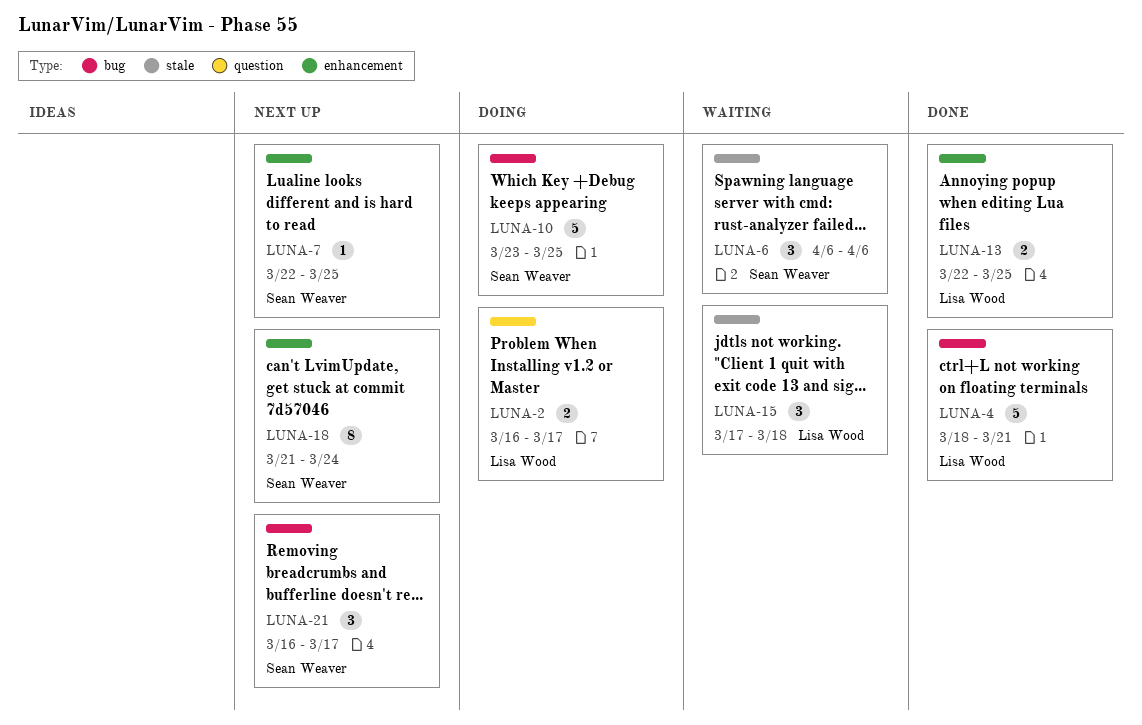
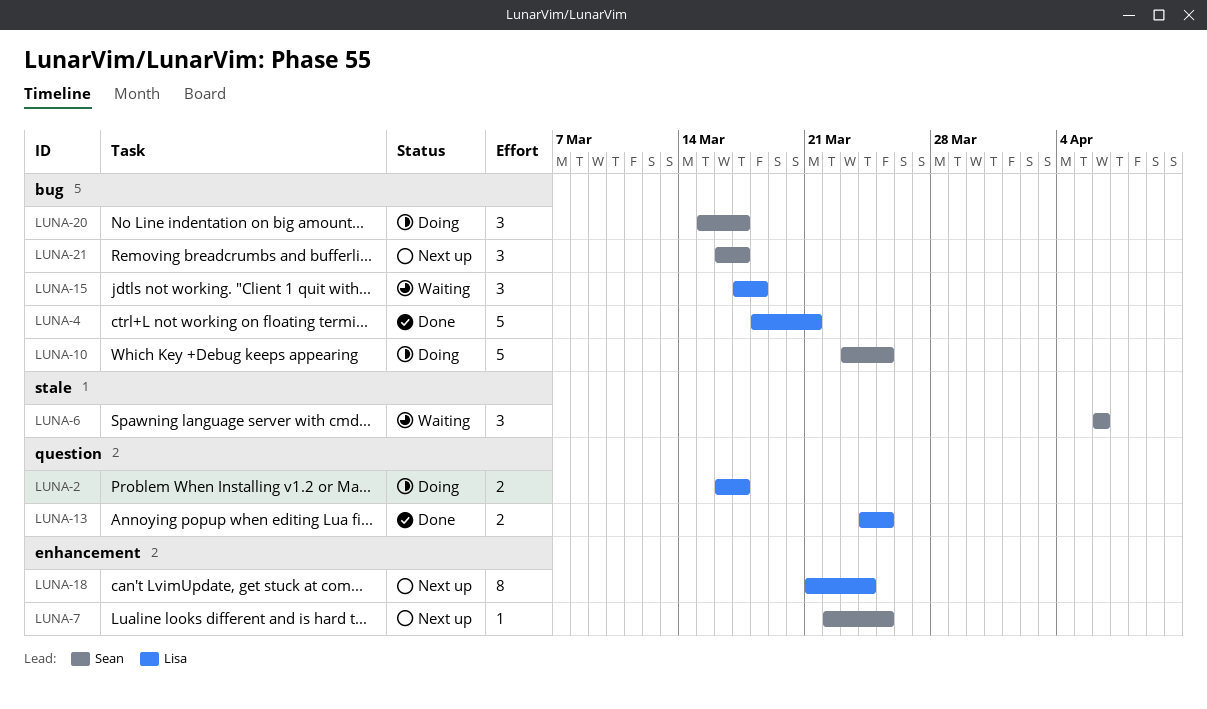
LUNA-13, label: enhancement -> question
LUNA-13, start: Mar 22 -> Mar 24
LUNA-15, label: stale -> bug
LUNA-18, owner: Sean Weaver -> Lisa Wood
LUNA-20: none -> present

